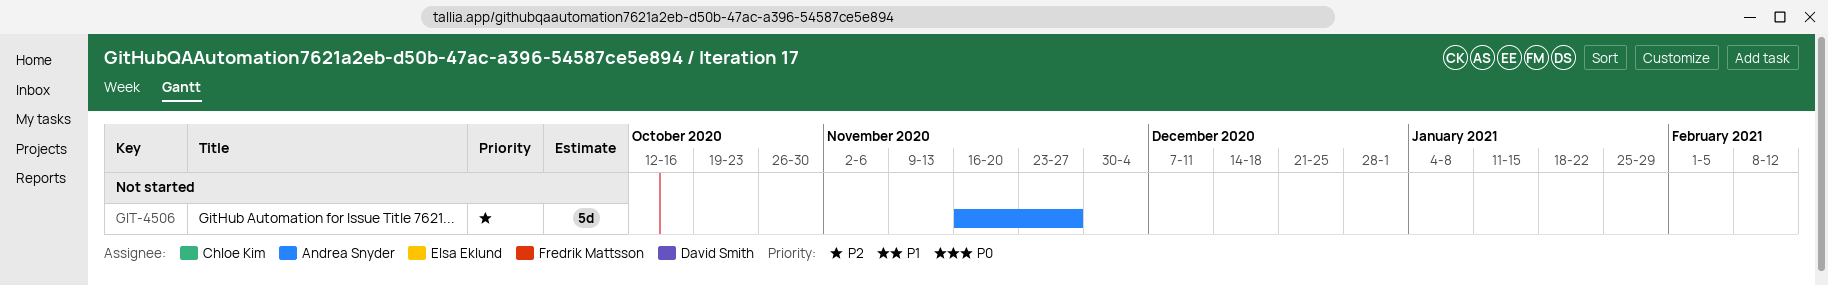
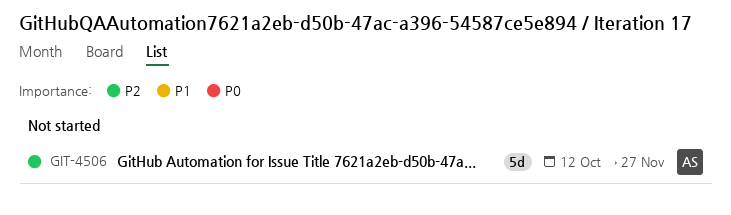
GIT-4506, start: Nov 16 -> Oct 12

